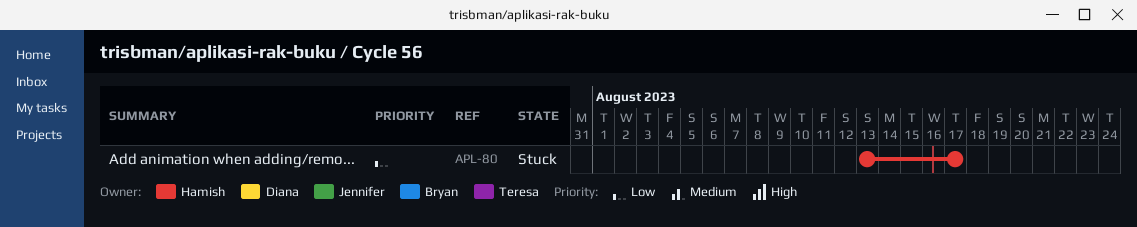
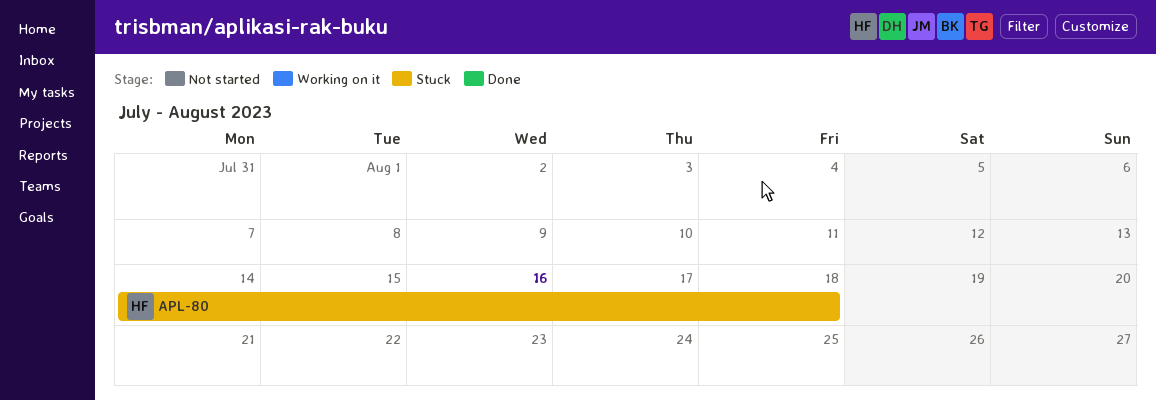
APL-80, start: Aug 13 -> Aug 14
APL-80, due: Aug 17 -> Aug 18

